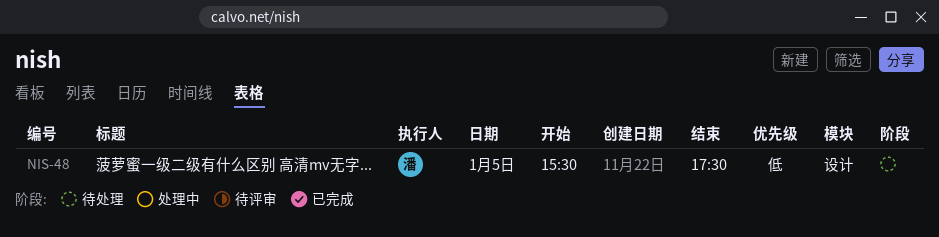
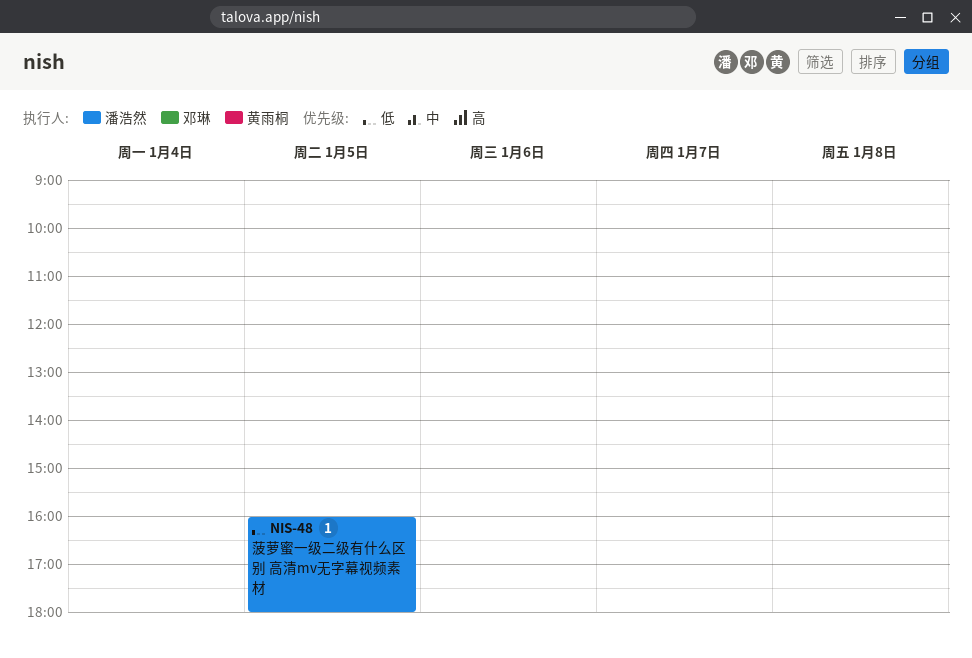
NIS-48, begins: 15:30 -> 16:00
NIS-48, ends: 17:30 -> 18:00

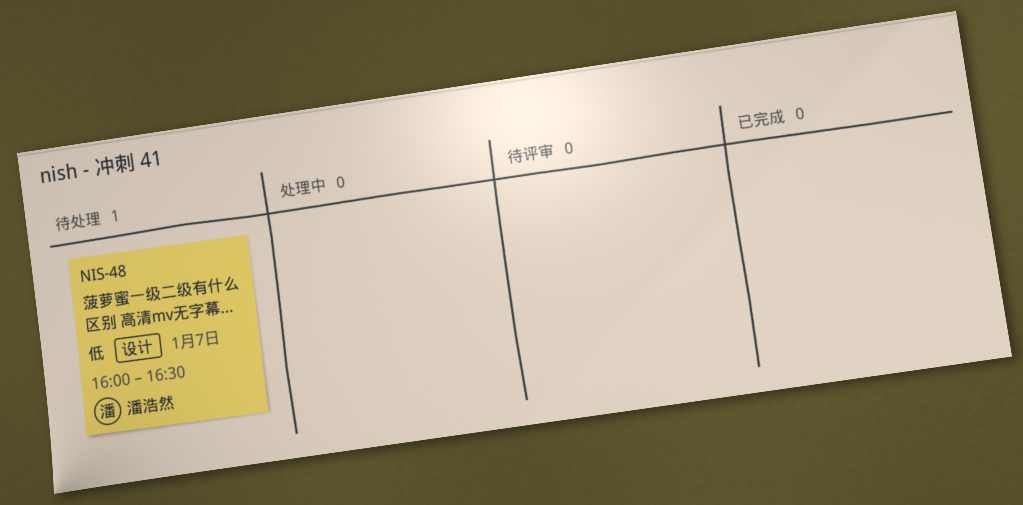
NIS-48, day: Jan 5 -> Jan 7
NIS-48, ends: 18:00 -> 16:30

